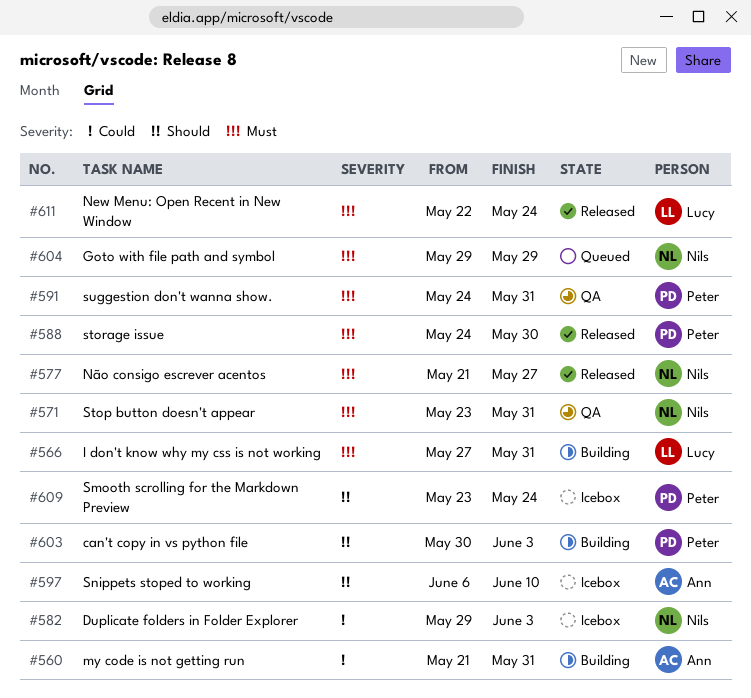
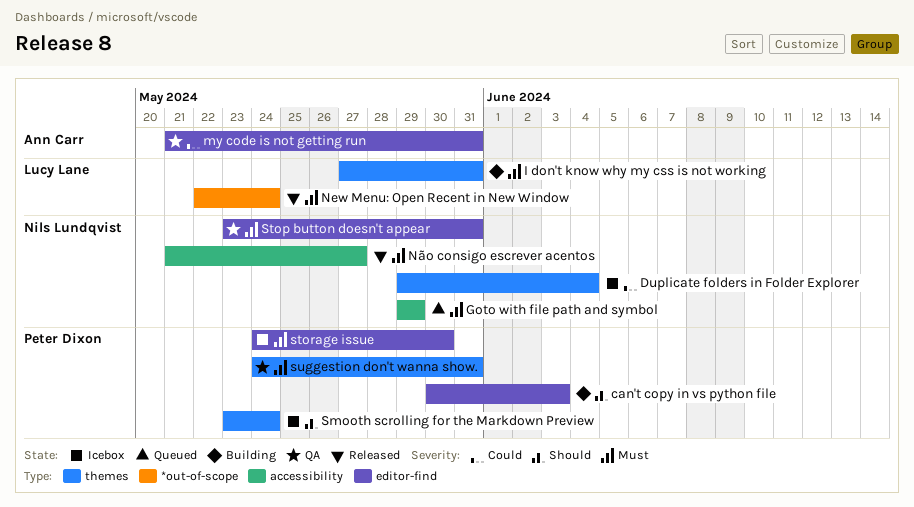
Duplicate folders in Folder Explorer, due: Jun 3 -> Jun 4
my code is not getting run, status: Building -> QA
Snippets stoped to working: present -> none
storage issue, status: Released -> Icebox

